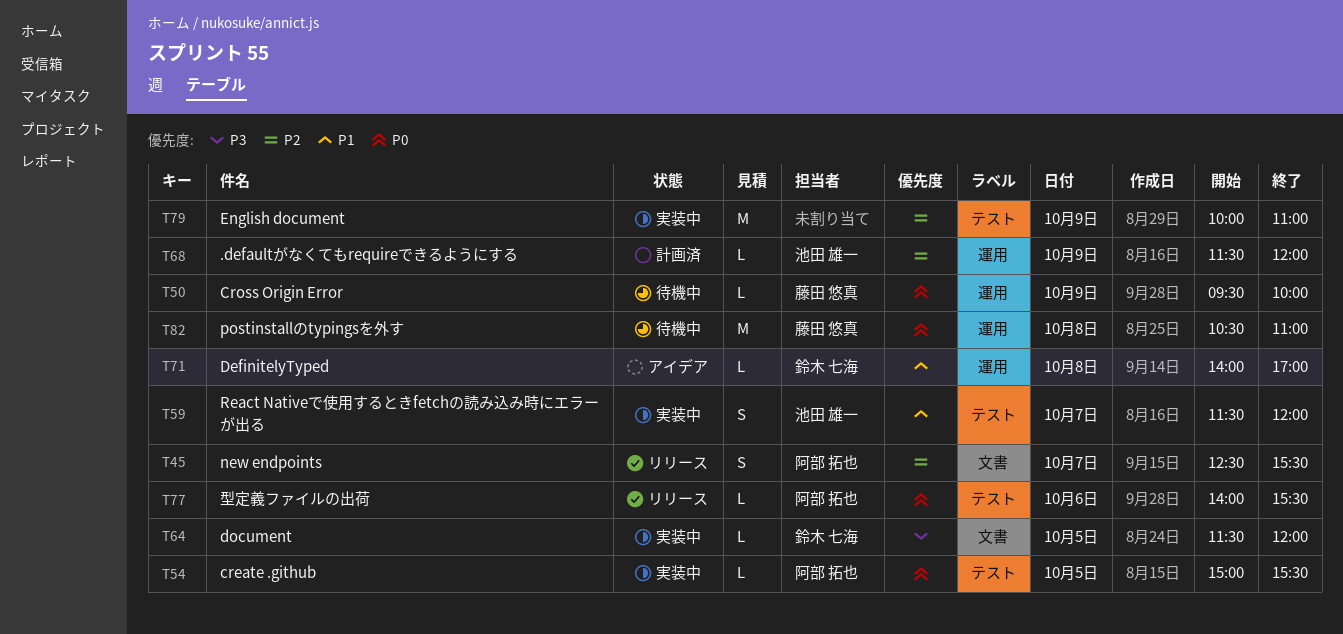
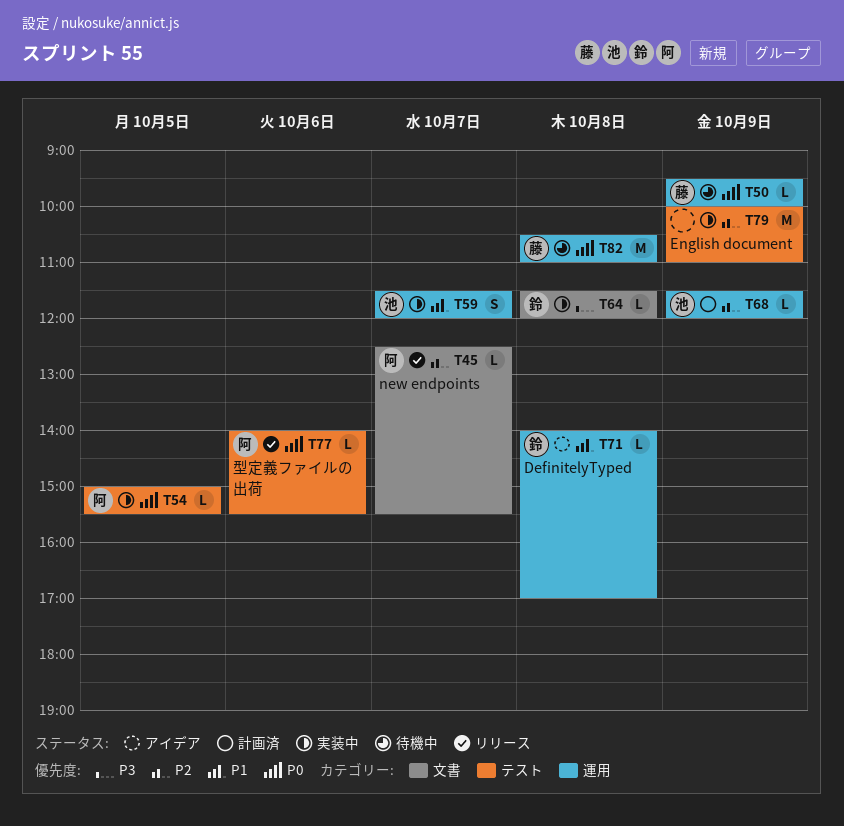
T45, estimate: S -> L
T59, label: テスト -> 運用
T64, day: Oct 5 -> Oct 8

